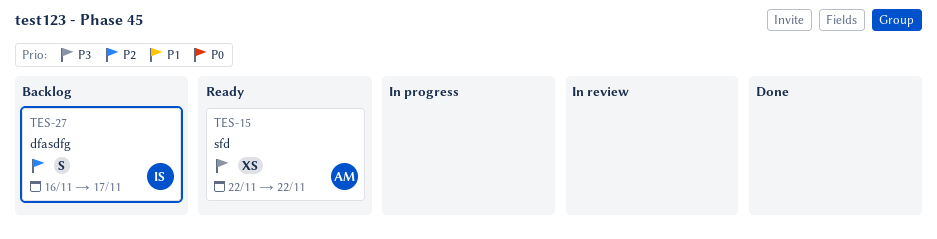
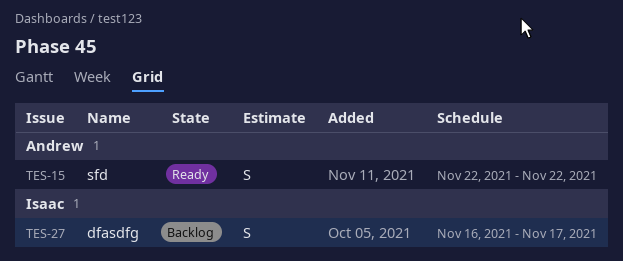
TES-15, estimate: XS -> S

